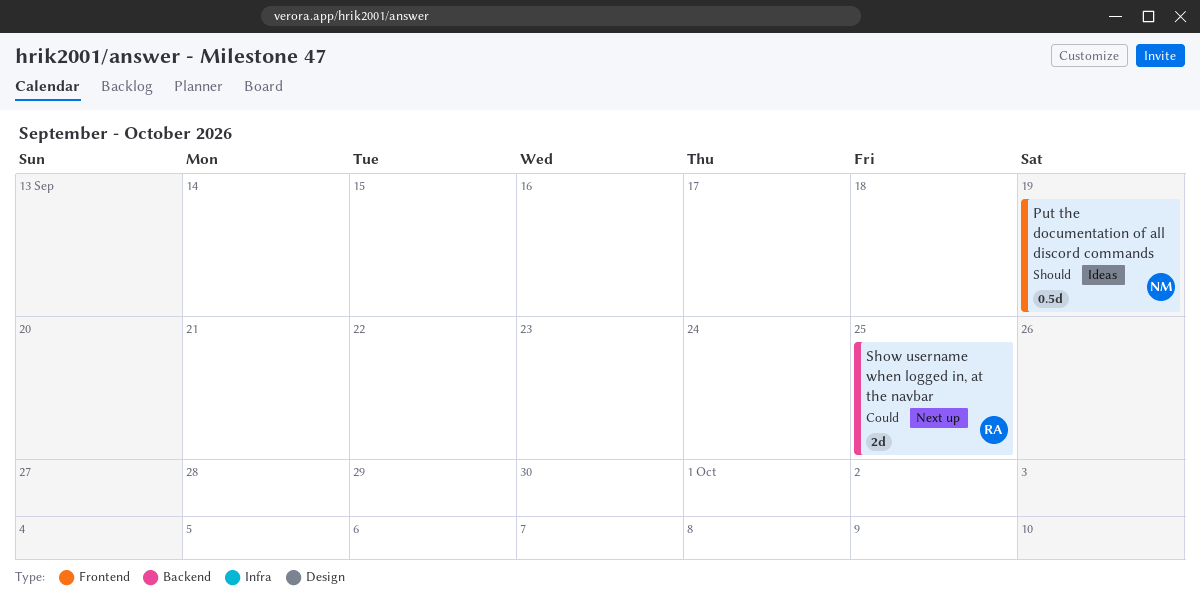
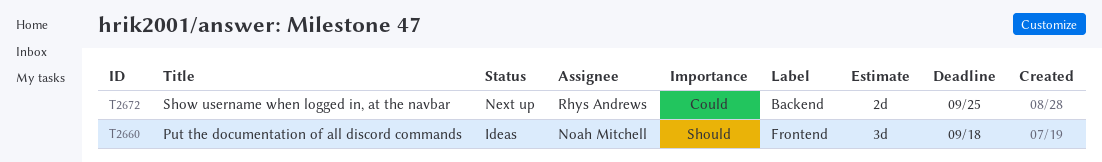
Put the documentation of all discord commands, estimate: 0.5d -> 3d
Put the documentation of all discord commands, due: Sep 19 -> Sep 18

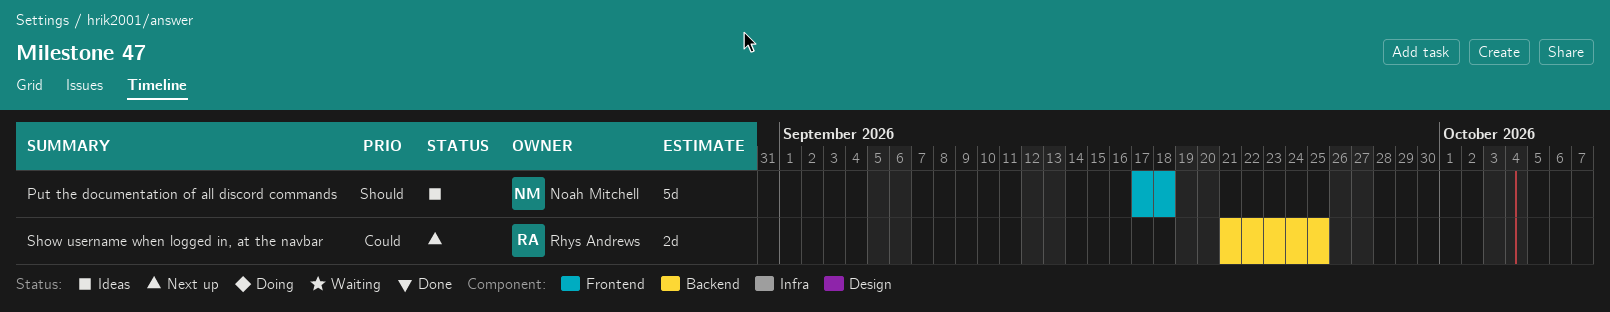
Put the documentation of all discord commands, estimate: 3d -> 5d

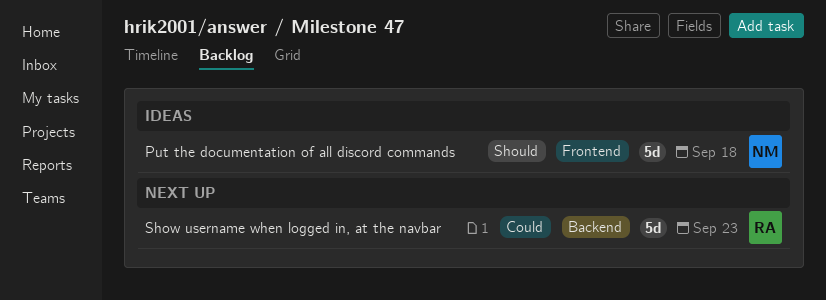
Show username when logged in, at the navbar, estimate: 2d -> 5d
Show username when logged in, at the navbar, due: Sep 25 -> Sep 23

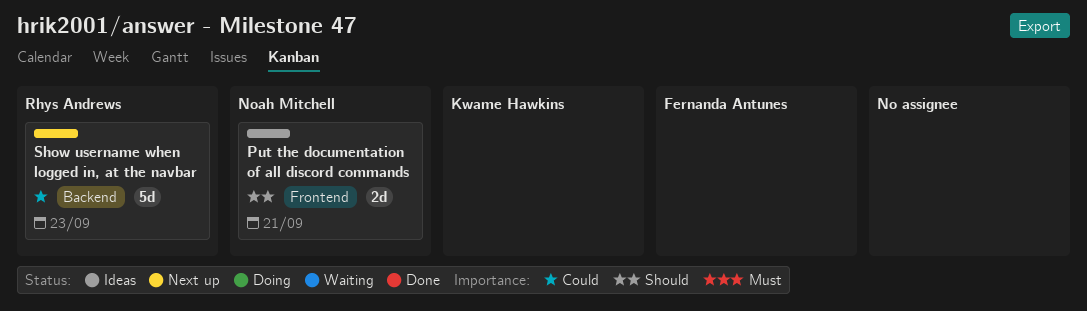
Put the documentation of all discord commands, estimate: 5d -> 2d
Put the documentation of all discord commands, due: Sep 18 -> Sep 21

